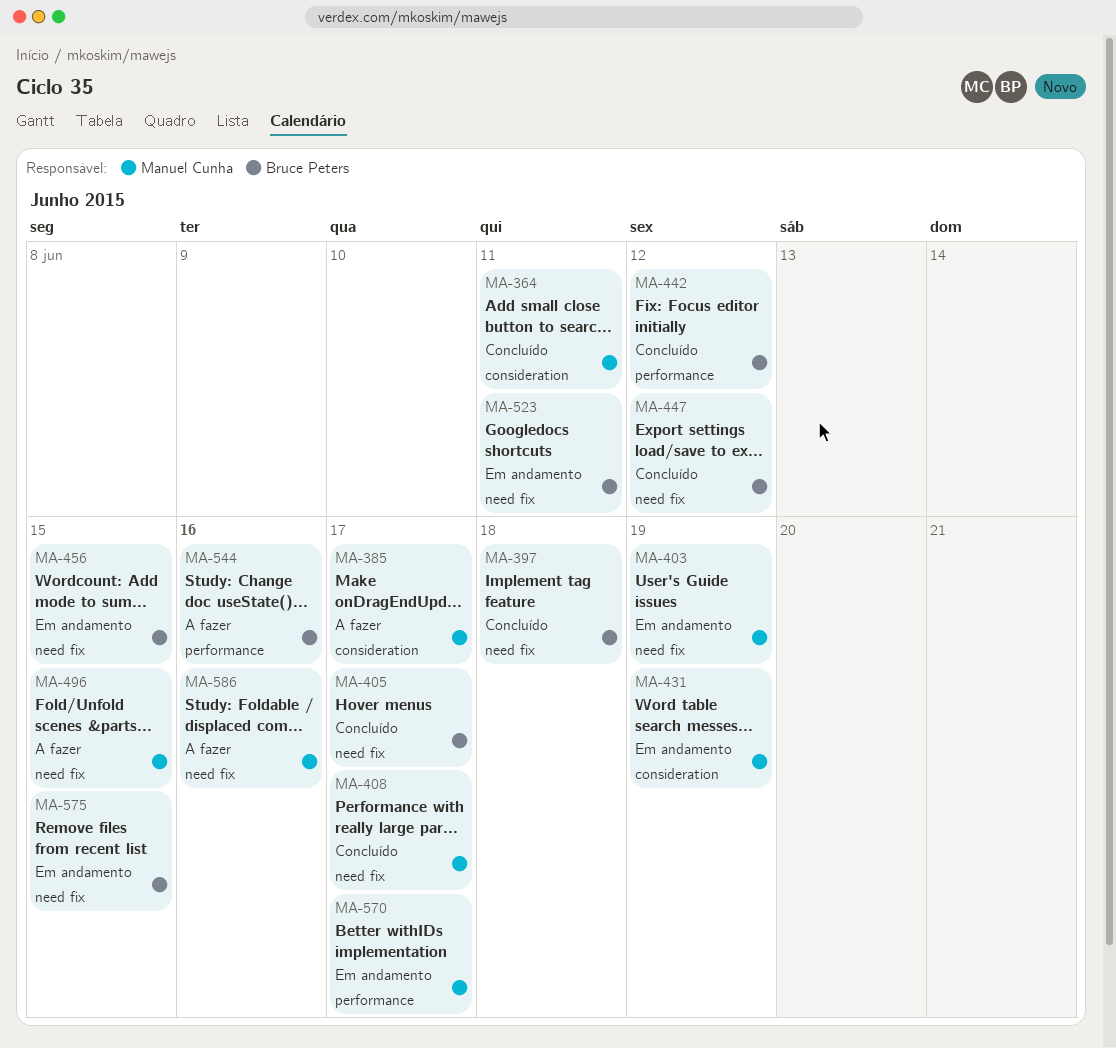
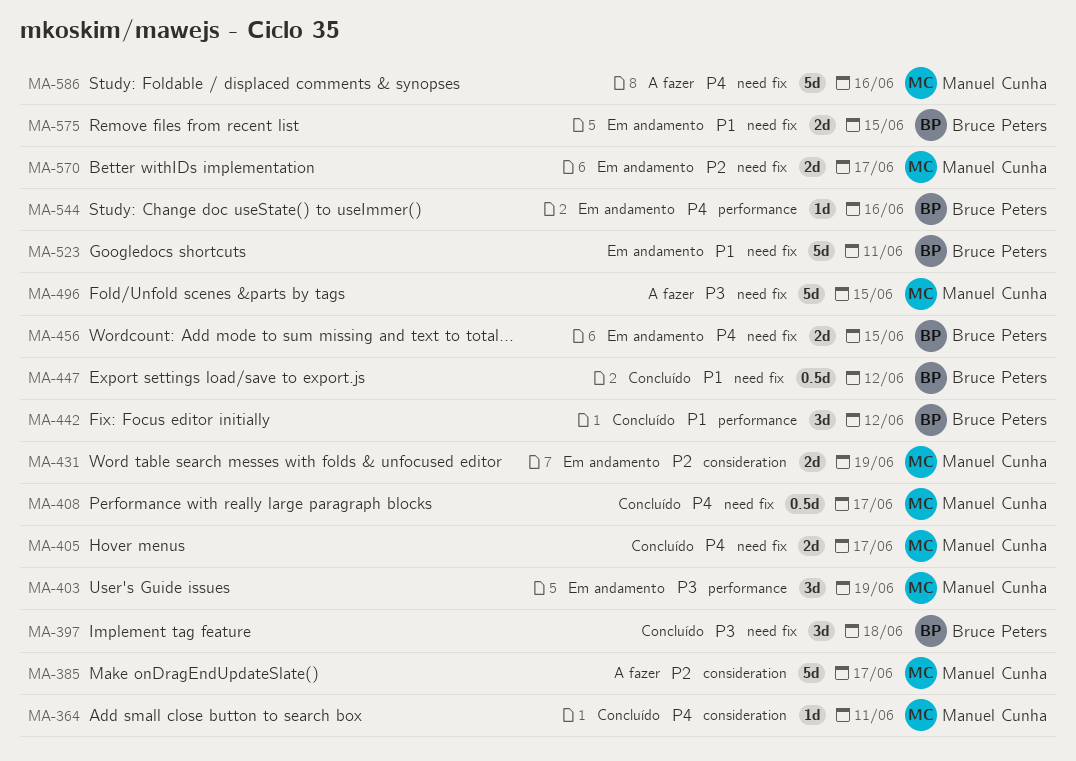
MA-403, label: need fix -> performance
MA-405, owner: Bruce Peters -> Manuel Cunha
MA-544, status: A fazer -> Em andamento
MA-570, label: performance -> need fix

